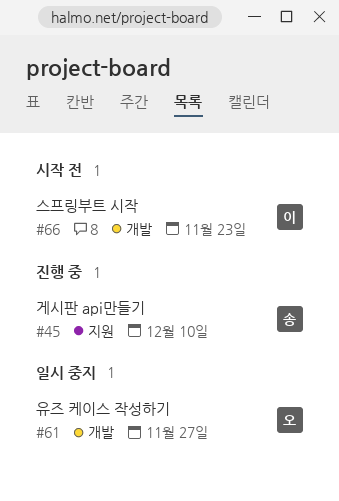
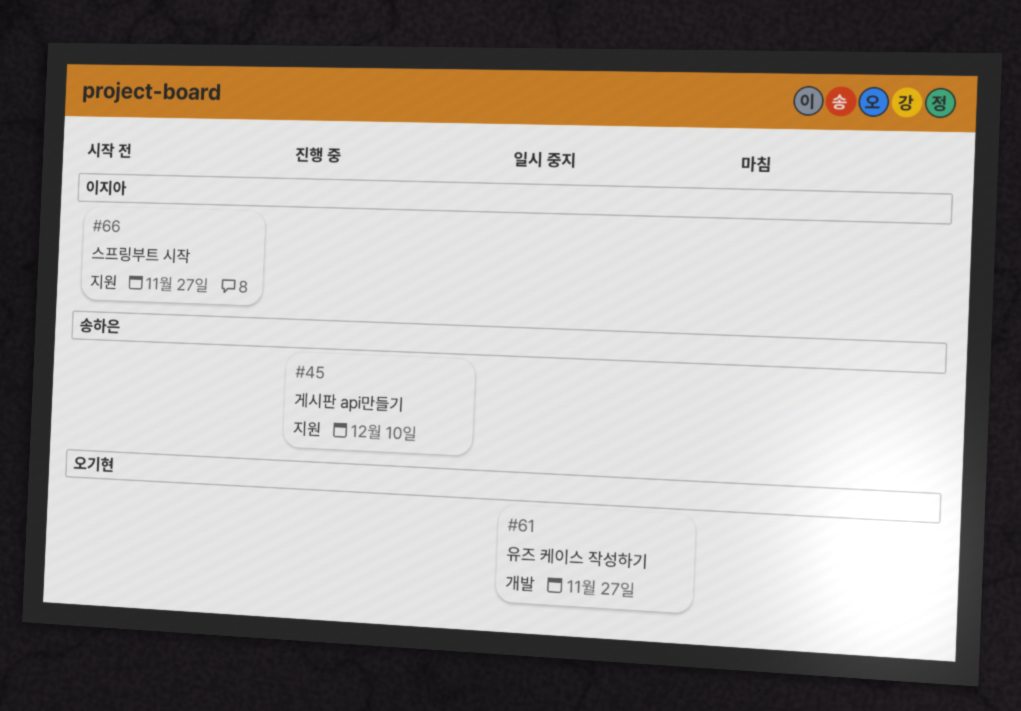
#66, label: 개발 -> 지원
#66, due: Nov 23 -> Nov 27

